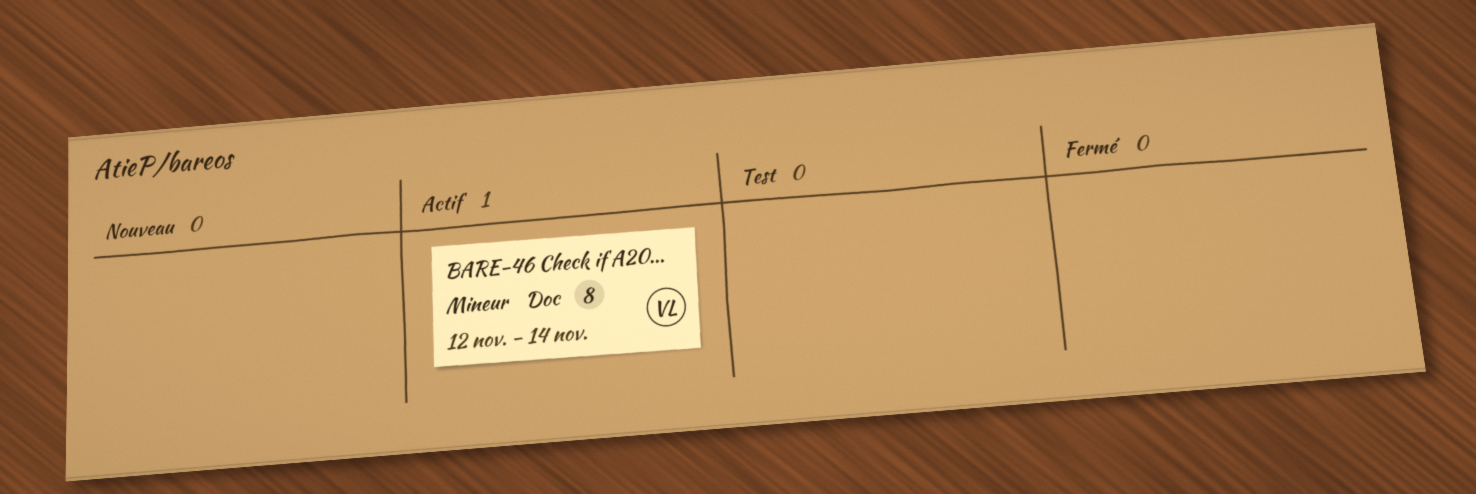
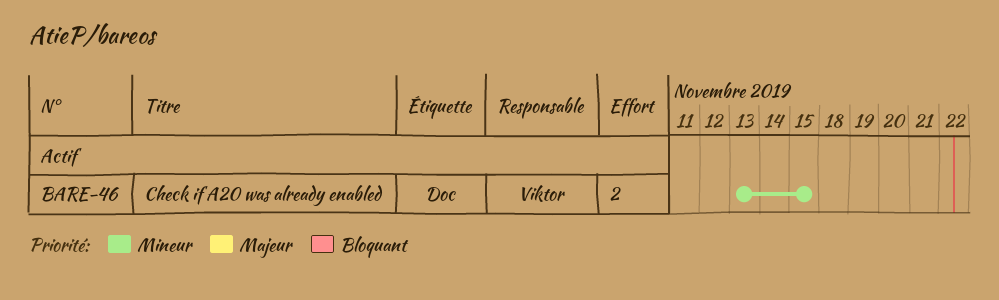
BARE-46, estimate: 8 -> 2
BARE-46, start: Nov 12 -> Nov 13
BARE-46, due: Nov 14 -> Nov 15

